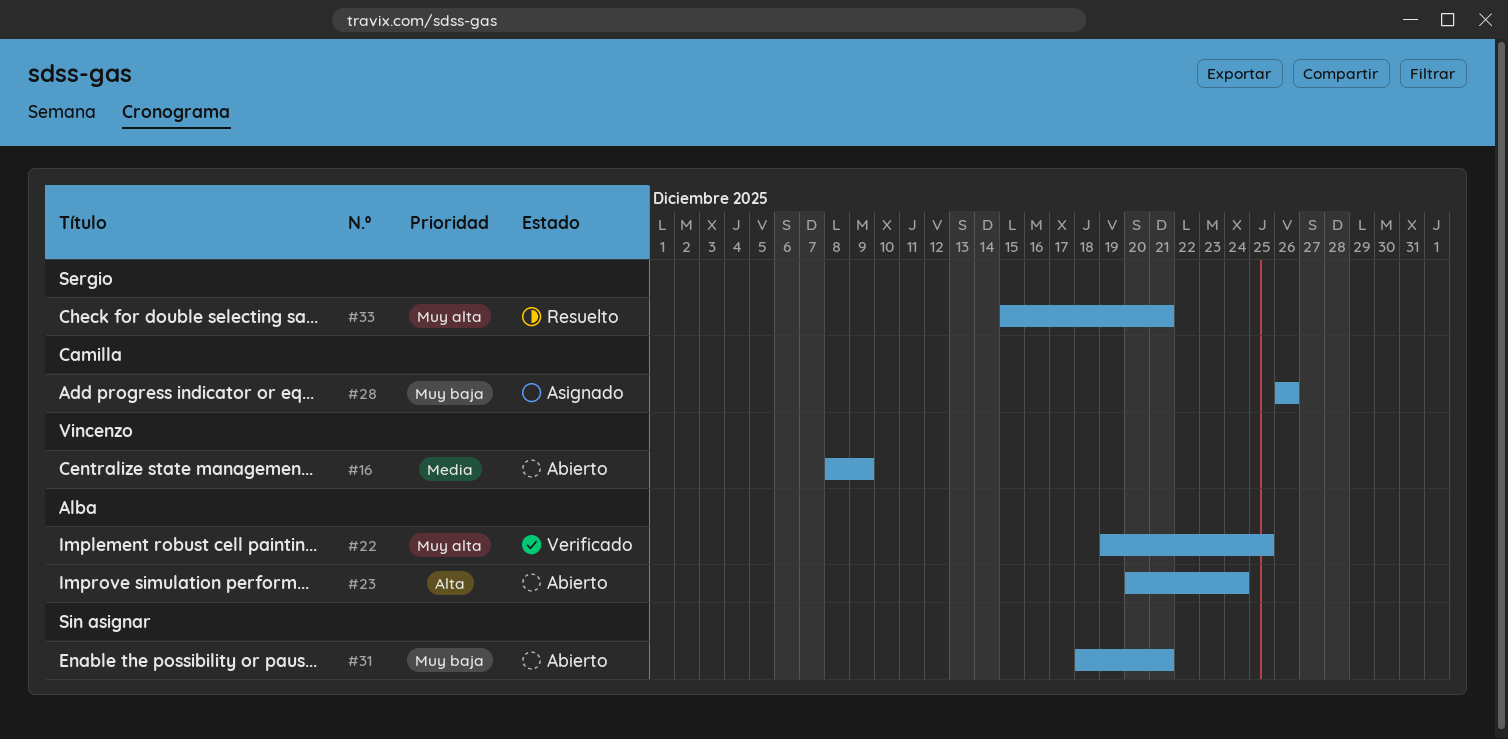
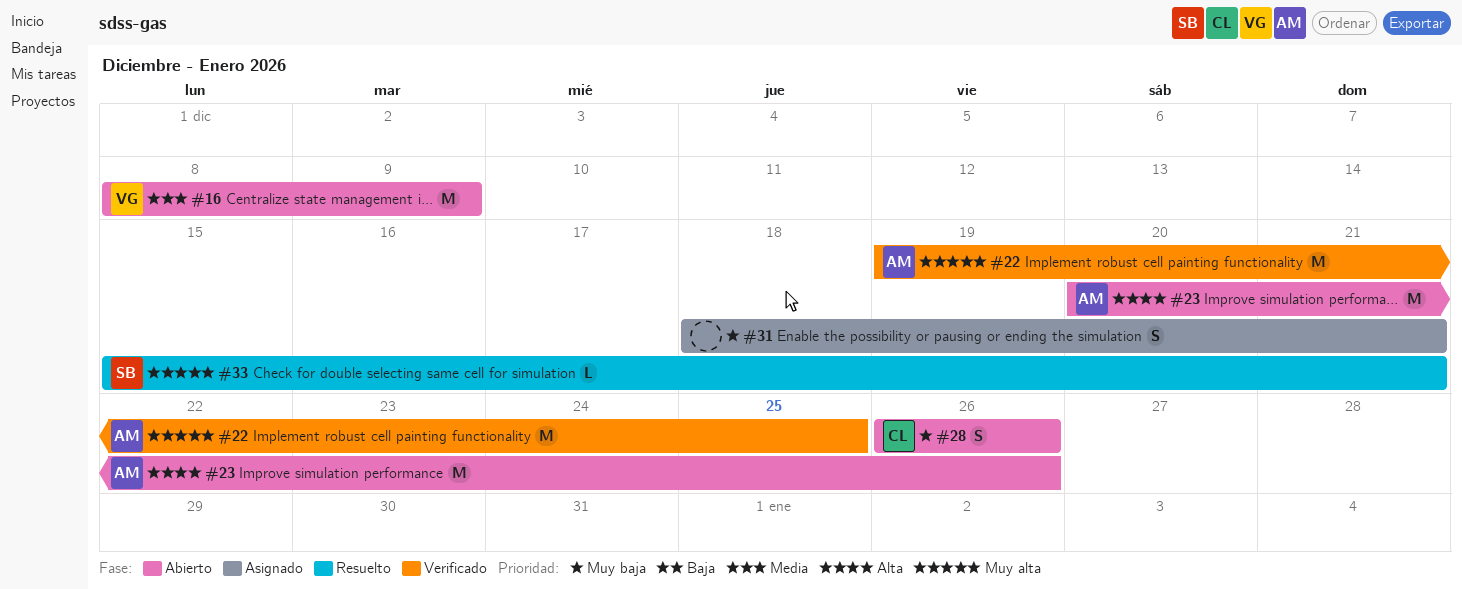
#23, due: Dec 24 -> Dec 26
#28, status: Asignado -> Abierto
#31, status: Abierto -> Asignado

